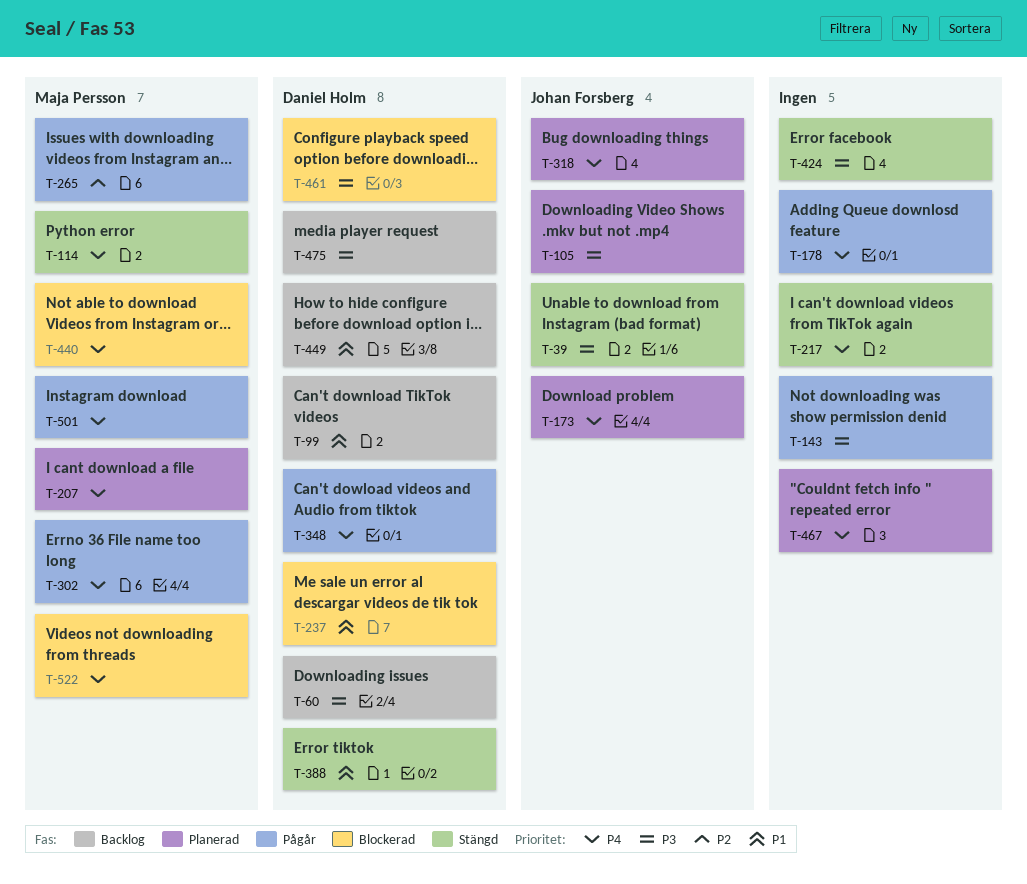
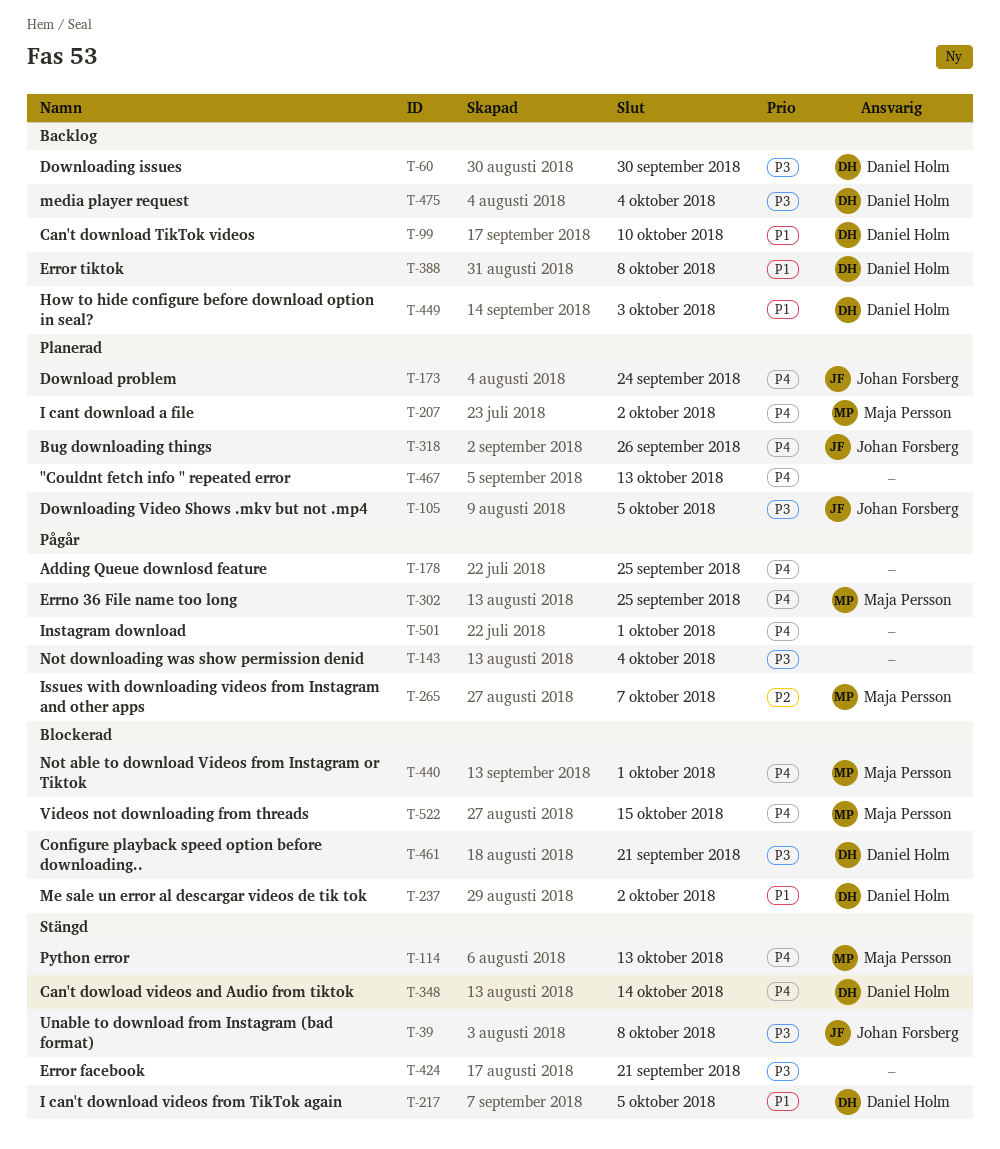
T-217, owner: none -> Daniel Holm
T-217, priority: P4 -> P1
T-348, status: Pågår -> Stängd
T-388, status: Stängd -> Backlog
T-501, owner: Maja Persson -> none

